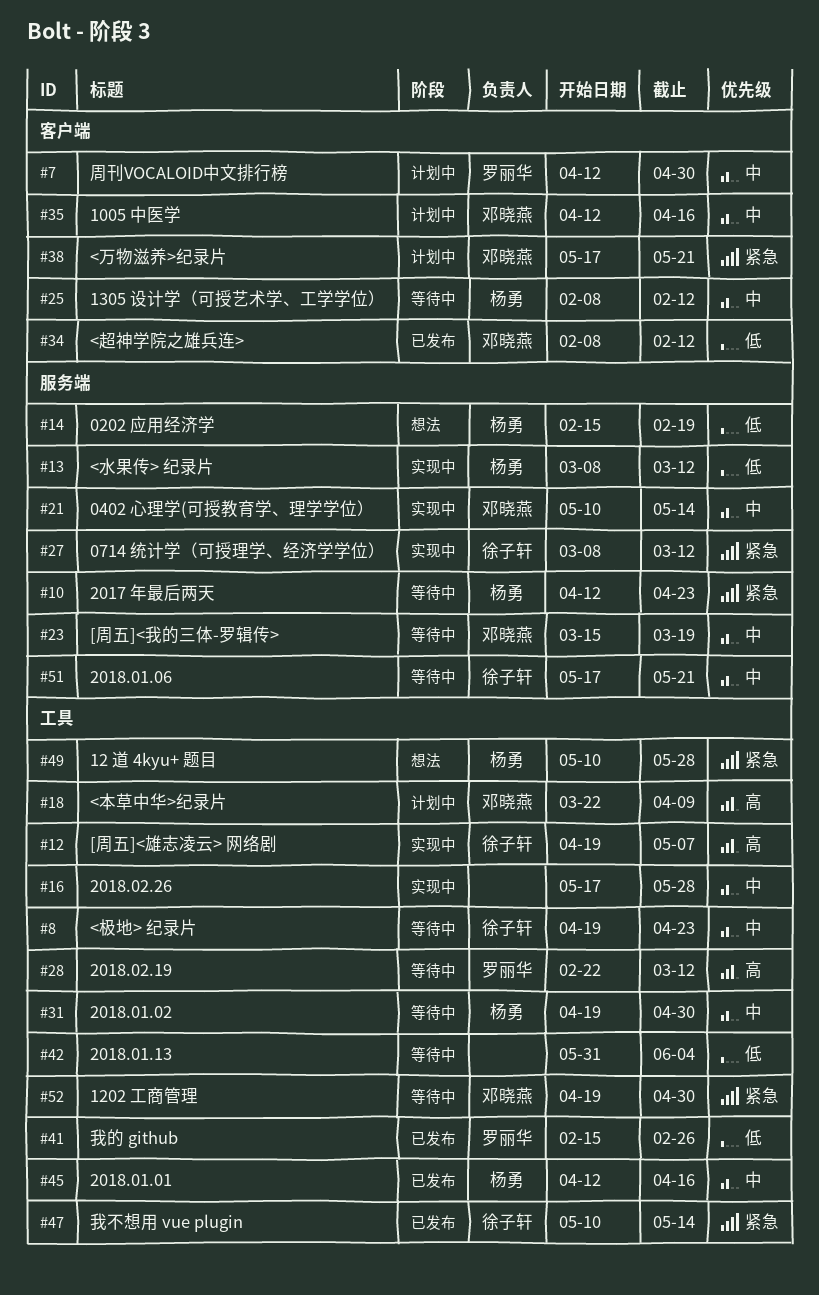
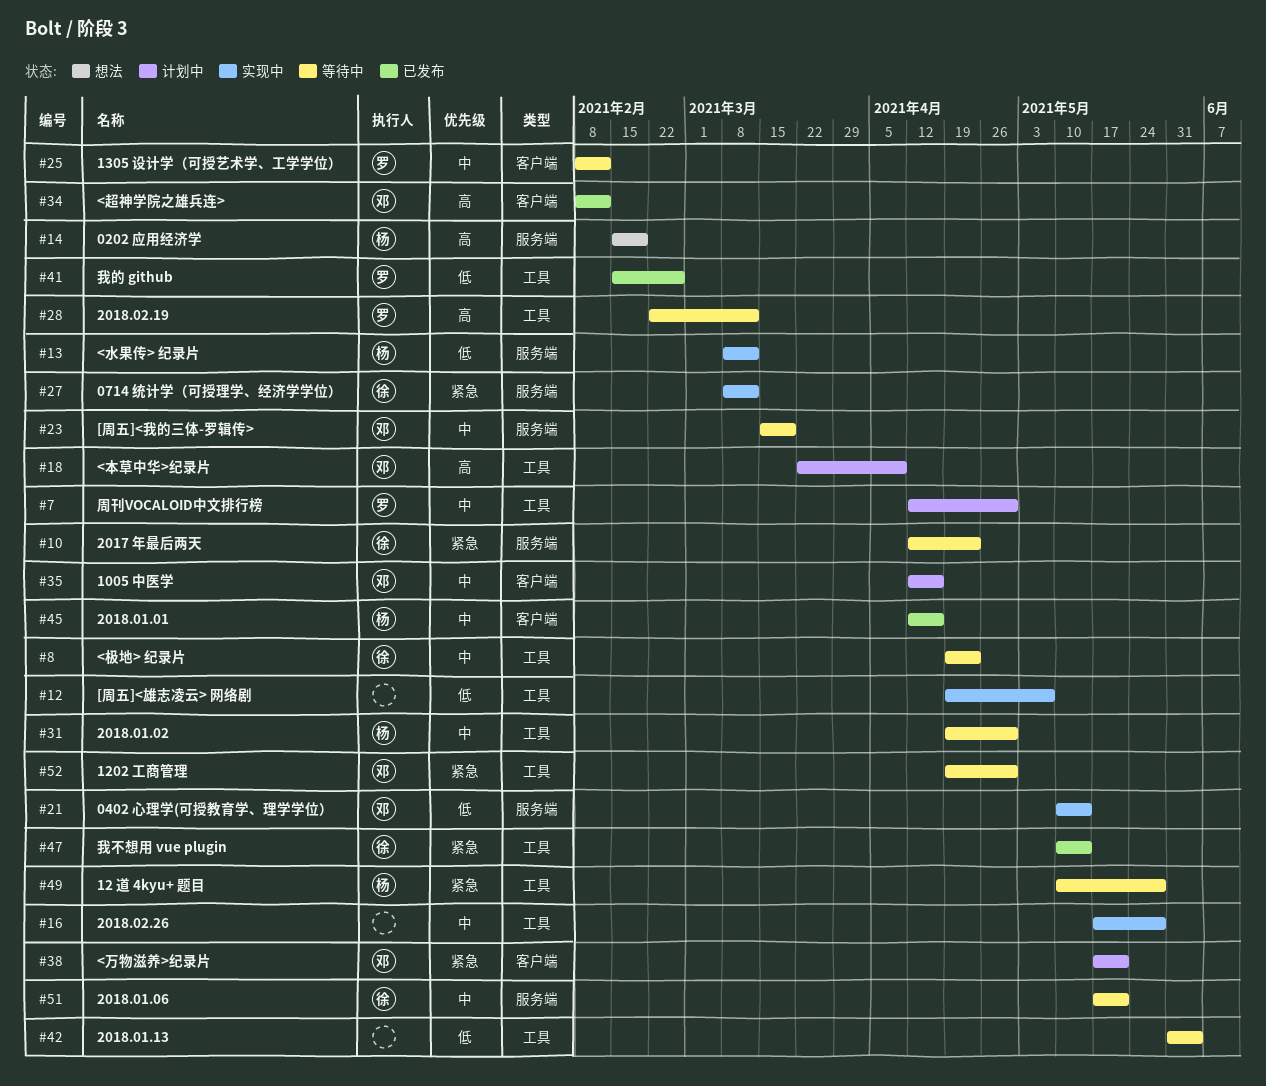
#7, label: 客户端 -> 工具
#10, owner: 杨勇 -> 徐子轩
#12, owner: 徐子轩 -> none
#12, priority: 高 -> 低
#14, priority: 低 -> 高
#21, priority: 中 -> 低
#25, owner: 杨勇 -> 罗丽华
#34, priority: 低 -> 高
#45, label: 工具 -> 客户端
#49, status: 想法 -> 等待中

